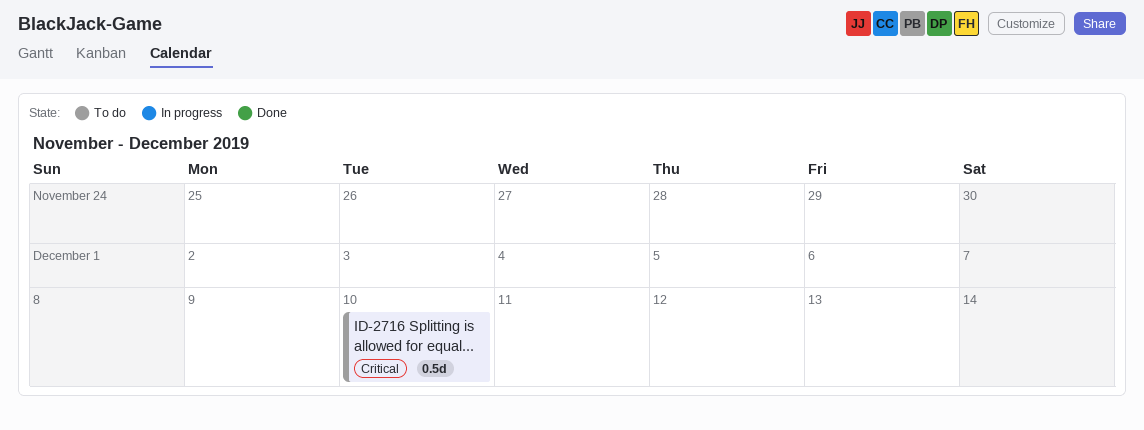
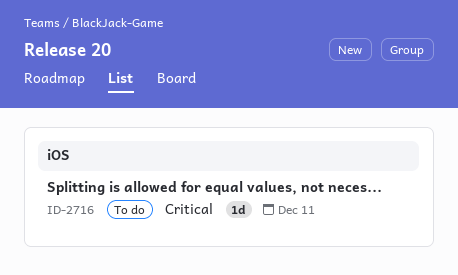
ID-2716, estimate: 0.5d -> 1d
ID-2716, due: Dec 10 -> Dec 11

